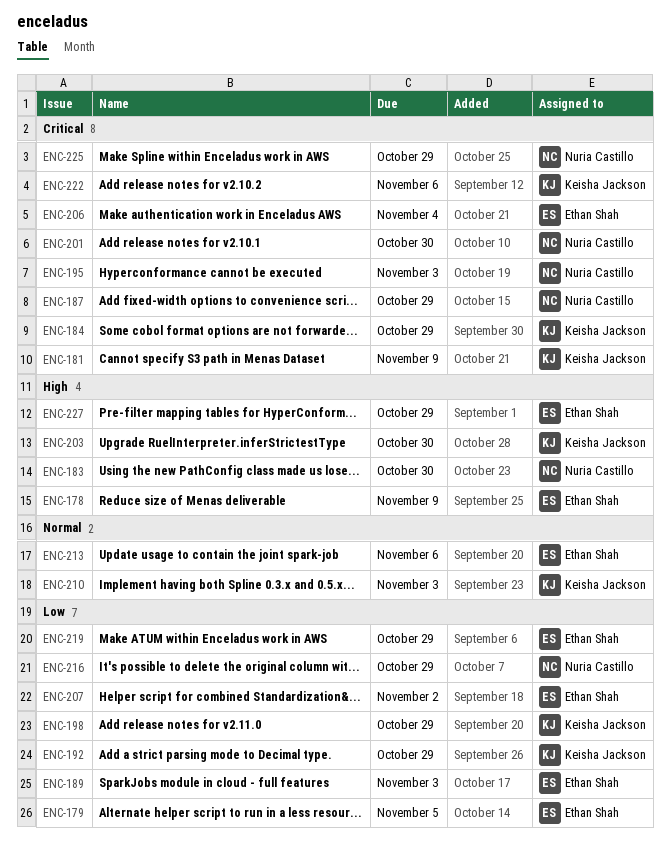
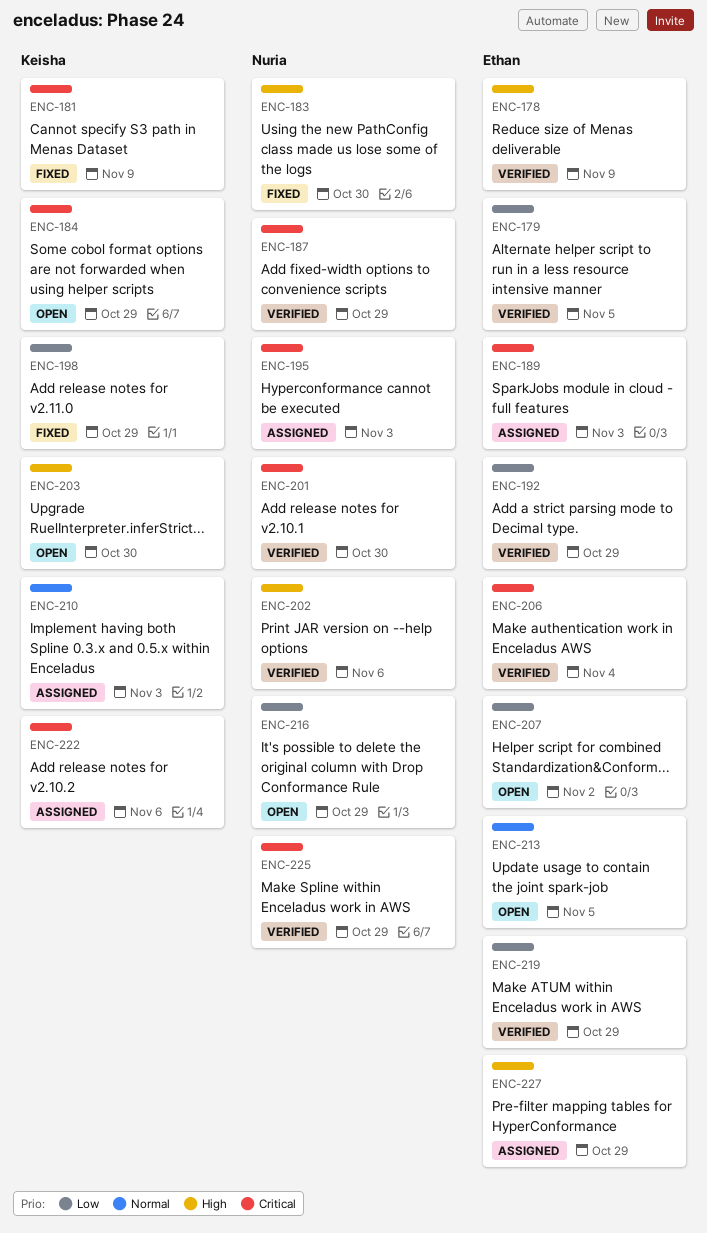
ENC-189, priority: Low -> Critical
ENC-192, owner: Keisha Jackson -> Ethan Shah
ENC-202: none -> present
ENC-213, due: Nov 6 -> Nov 5

